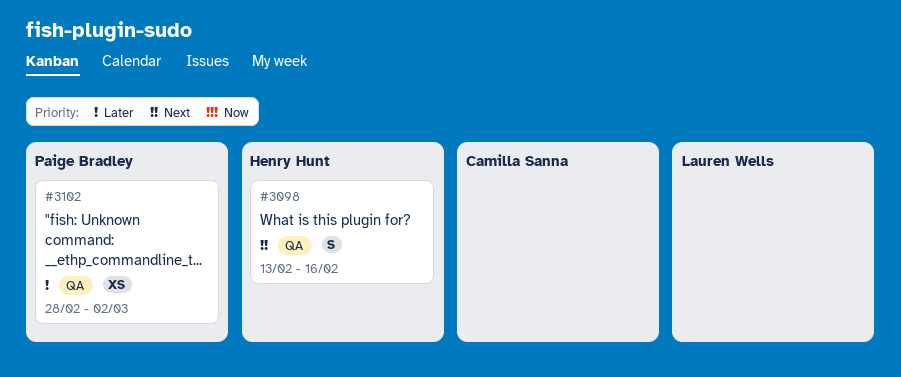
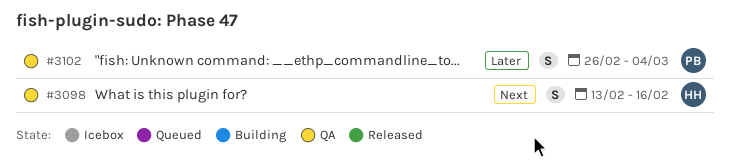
#3102, estimate: XS -> S
#3102, start: Feb 28 -> Feb 26
#3102, due: Mar 2 -> Mar 4

